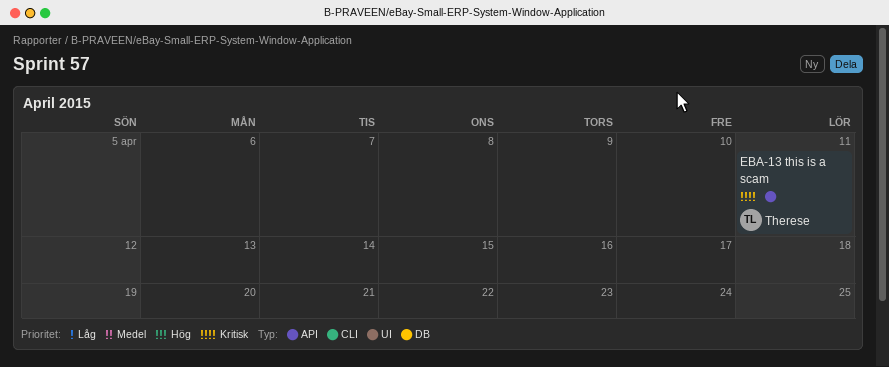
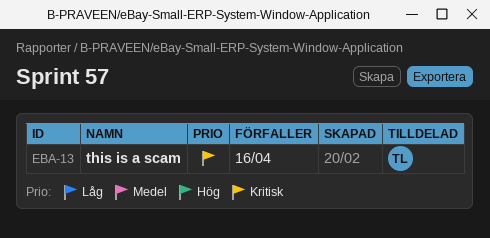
EBA-13, due: Apr 11 -> Apr 16

